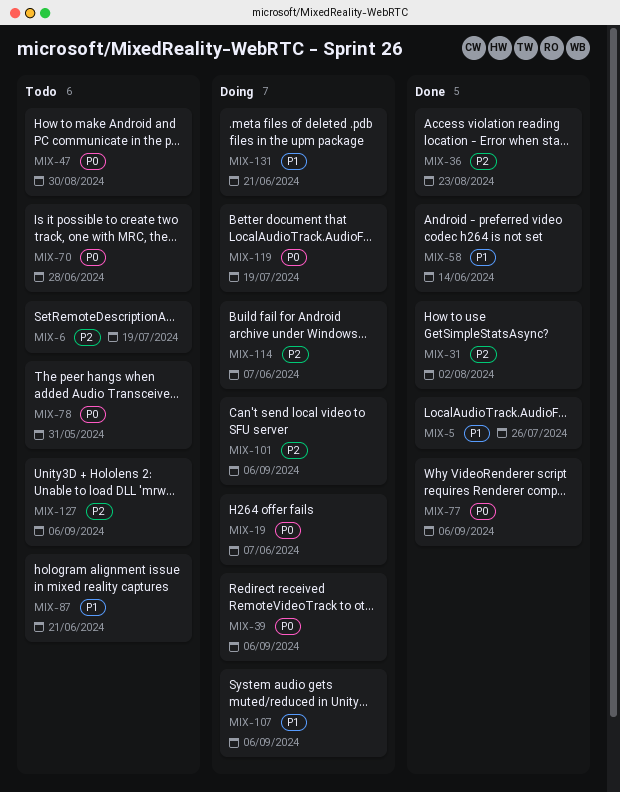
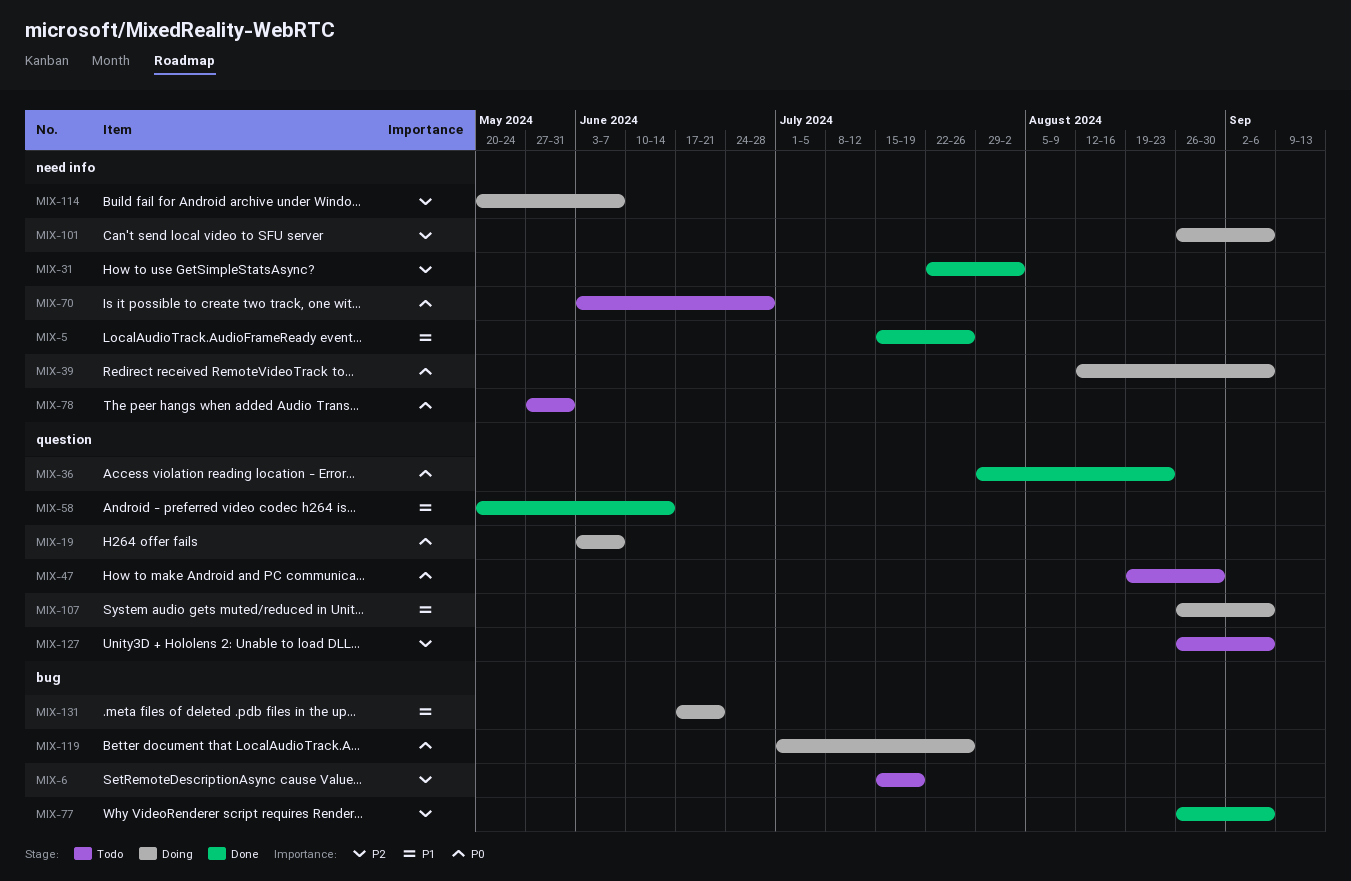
MIX-36, priority: P2 -> P0
MIX-77, priority: P0 -> P2
MIX-87: present -> none
MIX-119, due: Jul 19 -> Jul 26

